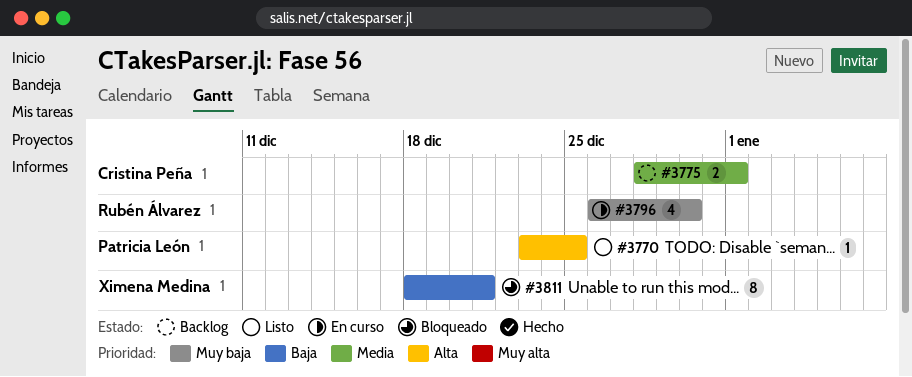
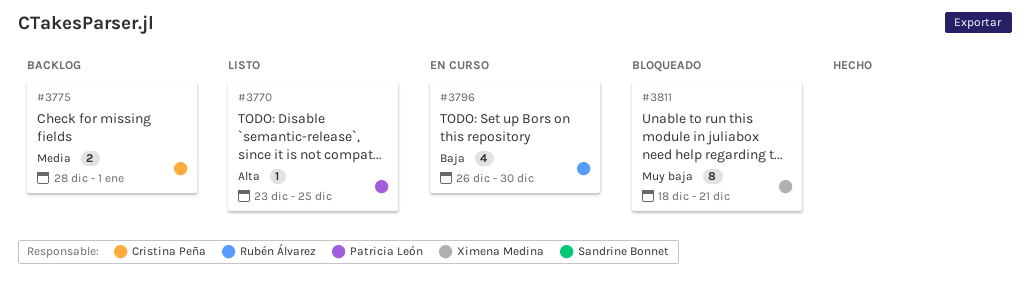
#3796, priority: Muy baja -> Baja
#3811, priority: Baja -> Muy baja

